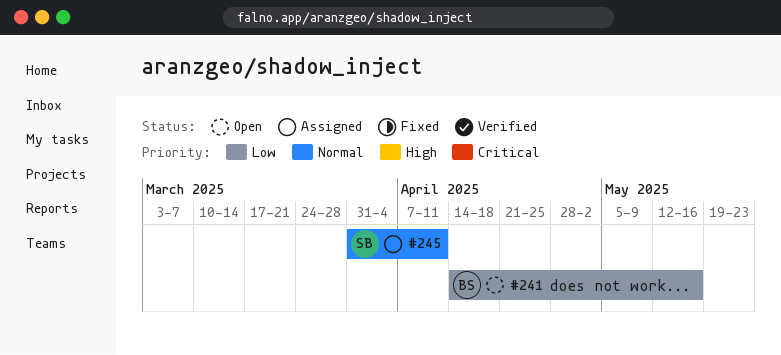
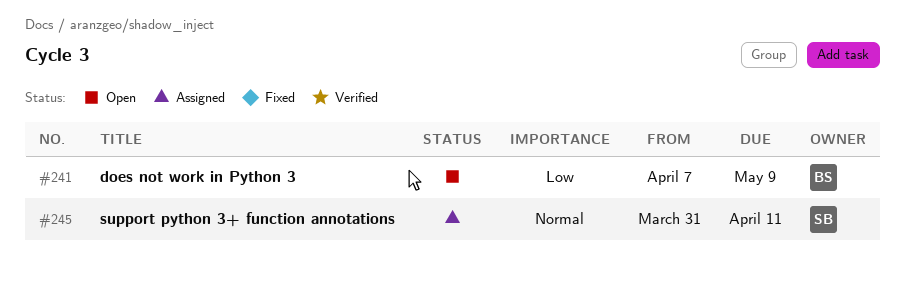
#241, start: Apr 14 -> Apr 7
#241, due: May 16 -> May 9

